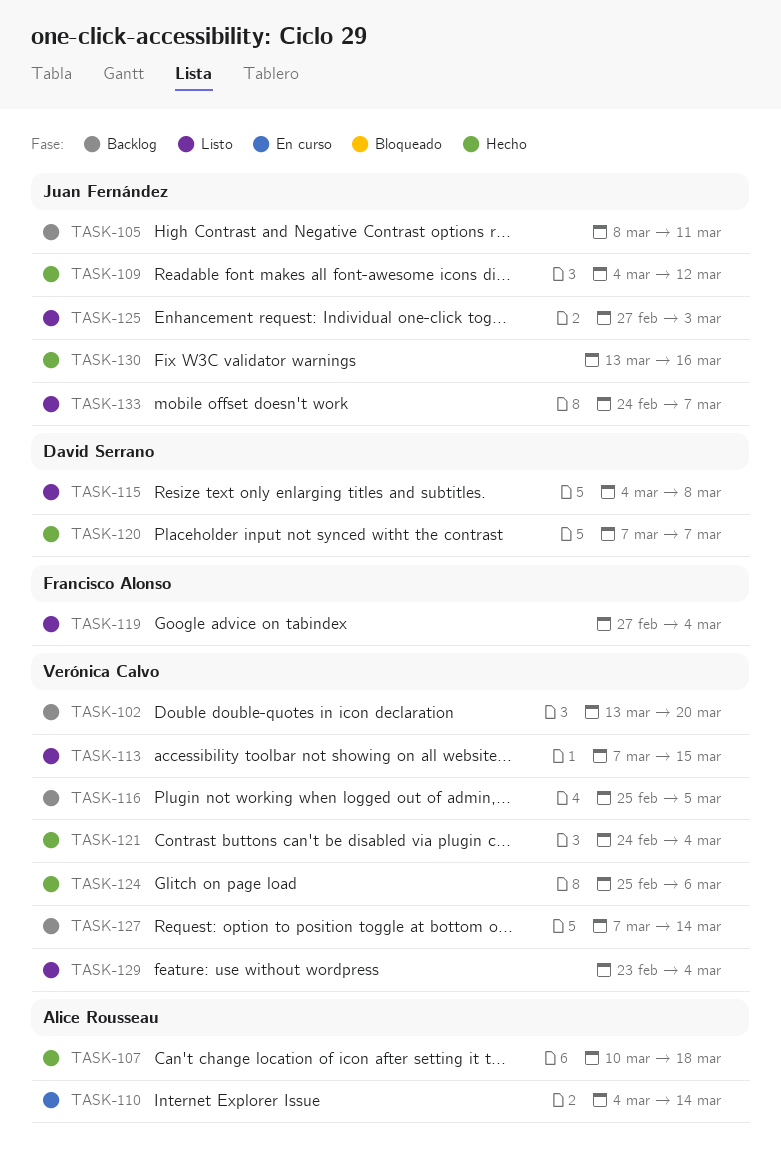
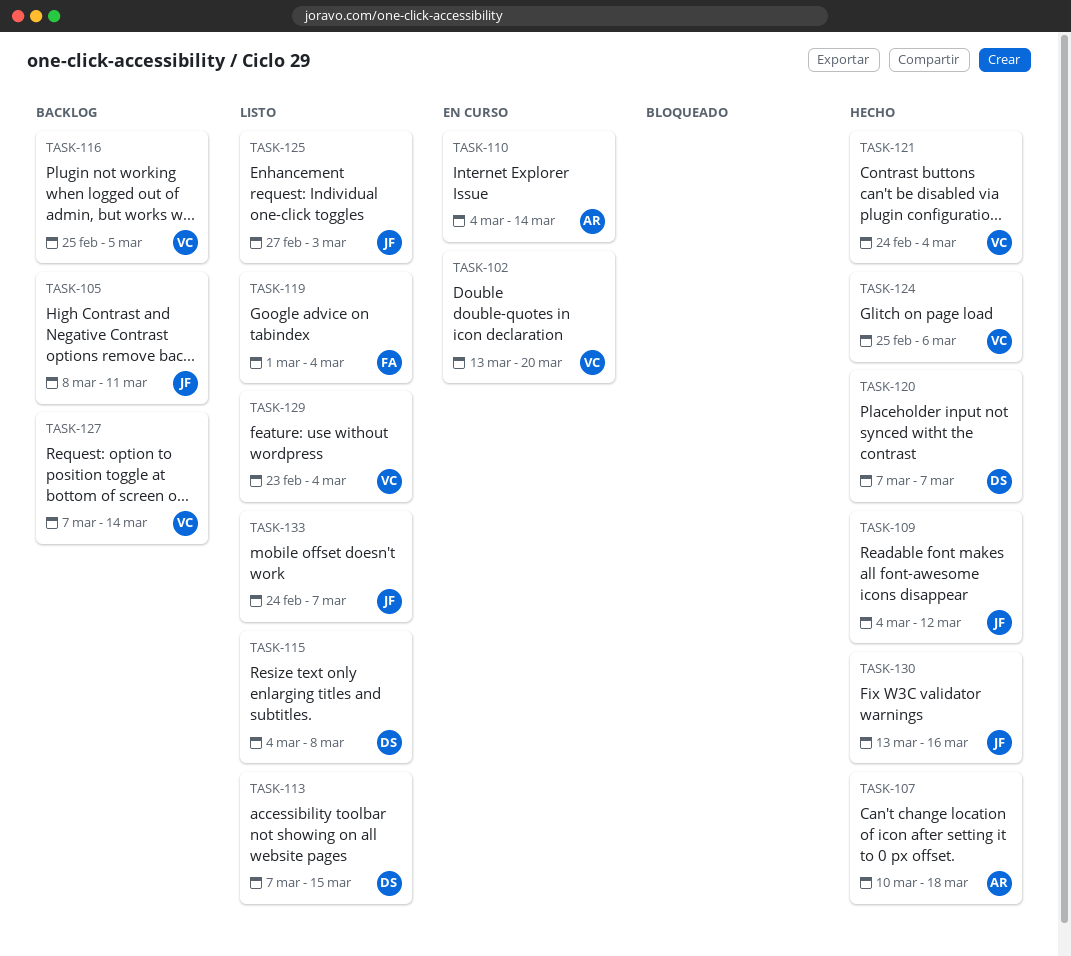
TASK-102, status: Backlog -> En curso
TASK-113, owner: Verónica Calvo -> David Serrano
TASK-119, start: Feb 27 -> Mar 1

